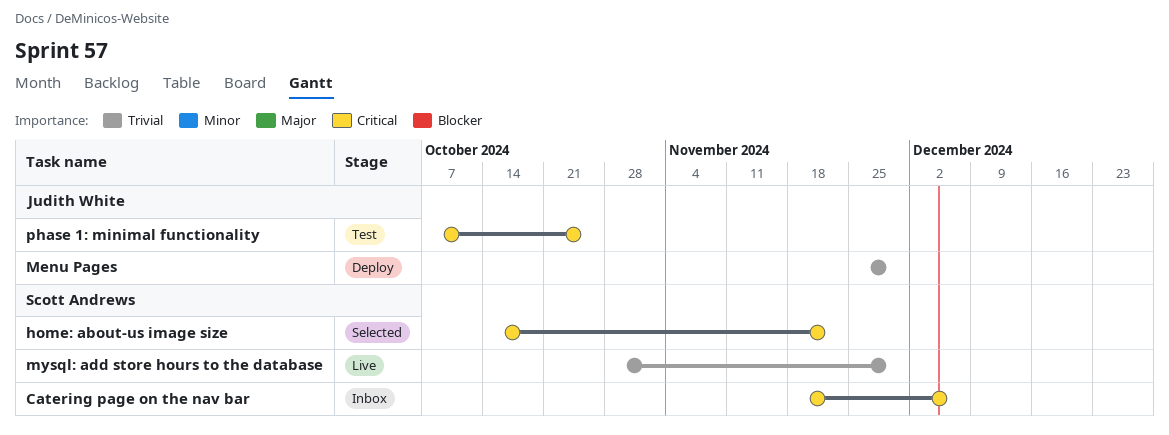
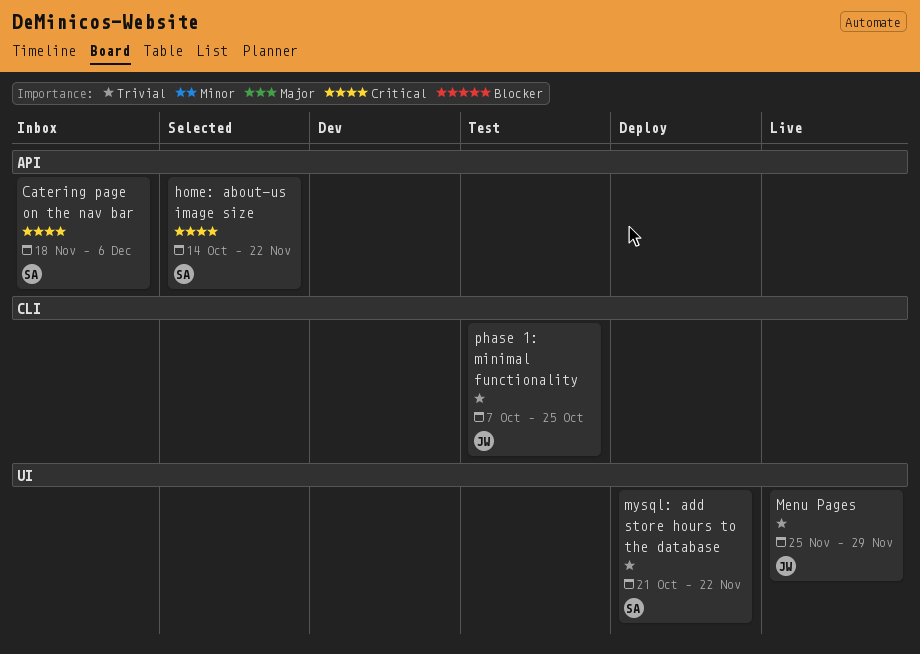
Menu Pages, status: Deploy -> Live
mysql: add store hours to the database, status: Live -> Deploy
mysql: add store hours to the database, start: Oct 28 -> Oct 21
mysql: add store hours to the database, due: Nov 29 -> Nov 22
phase 1: minimal functionality, priority: Critical -> Trivial

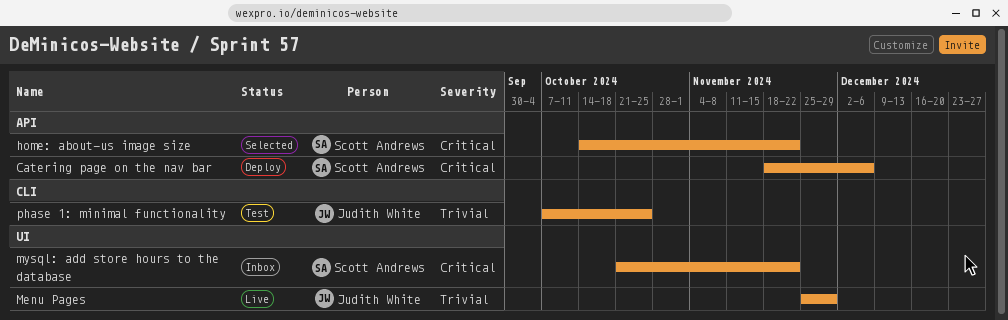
Catering page on the nav bar, status: Inbox -> Deploy
mysql: add store hours to the database, status: Deploy -> Inbox
mysql: add store hours to the database, priority: Trivial -> Critical

